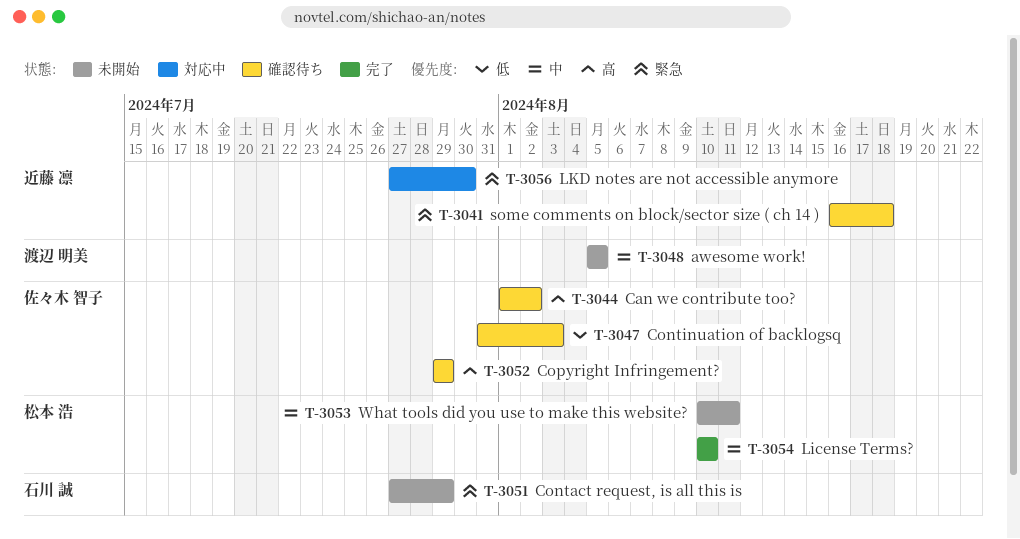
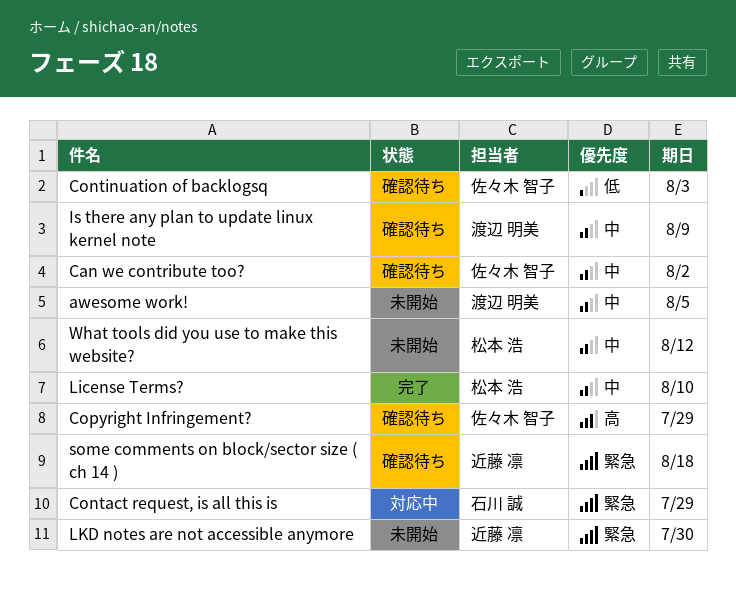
Can we contribute too?, priority: 高 -> 中
Contact request, is all this is, status: 未開始 -> 対応中
Is there any plan to update linux kernel note: none -> present
LKD notes are not accessible anymore, status: 対応中 -> 未開始
What tools did you use to make this website?, due: Aug 11 -> Aug 12

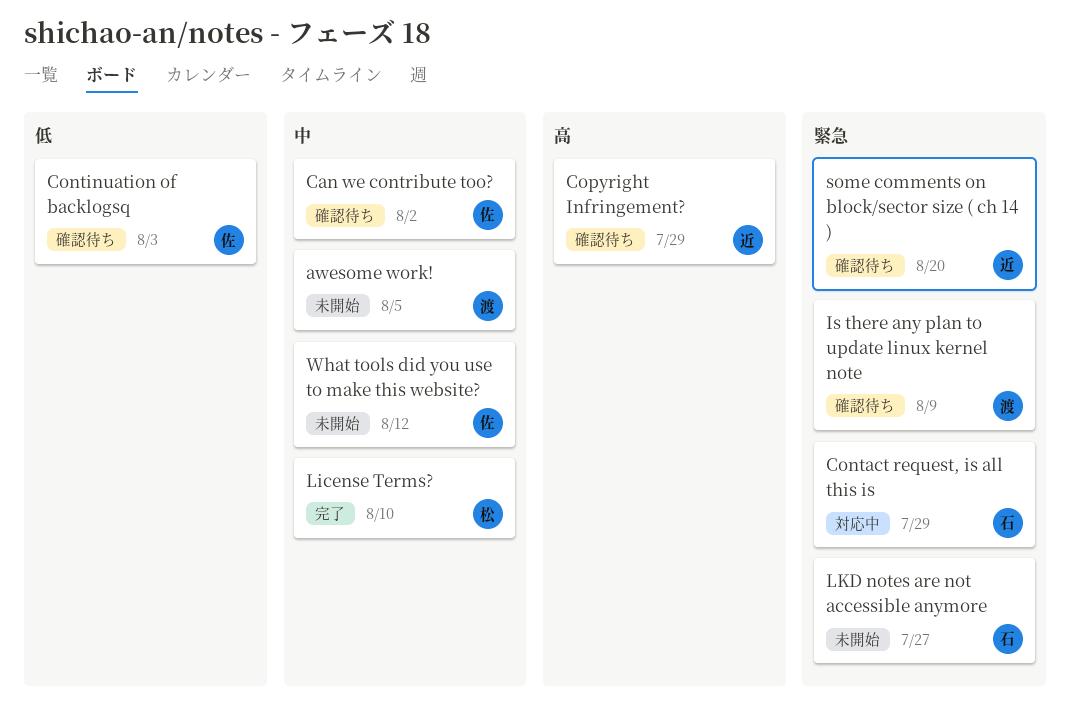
Copyright Infringement?, owner: 佐々木 智子 -> 近藤 凛
Is there any plan to update linux kernel note, priority: 中 -> 緊急
LKD notes are not accessible anymore, owner: 近藤 凛 -> 石川 誠
LKD notes are not accessible anymore, due: Jul 30 -> Jul 27
some comments on block/sector size ( ch 14 ), due: Aug 18 -> Aug 20
What tools did you use to make this website?, owner: 松本 浩 -> 佐々木 智子

